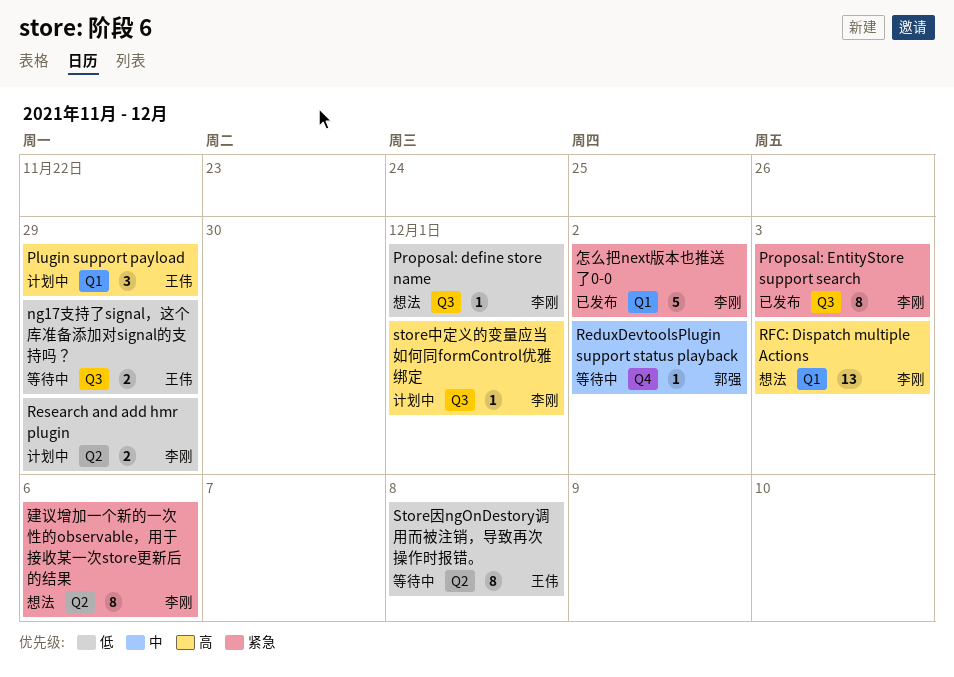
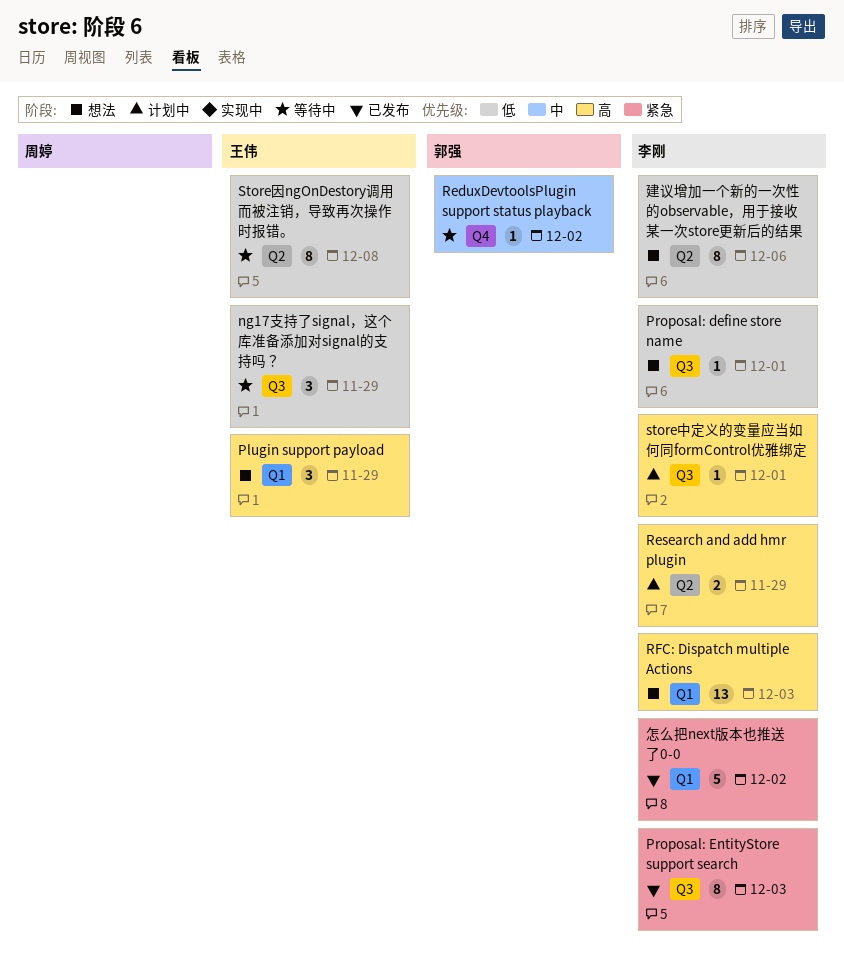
ng17支持了signal，这个库准备添加对signal的支持吗？, estimate: 2 -> 3
Plugin support payload, status: 计划中 -> 想法
Research and add hmr plugin, priority: 低 -> 高
建议增加一个新的一次性的observable，用于接收某一次store更新后的结果, priority: 紧急 -> 低

